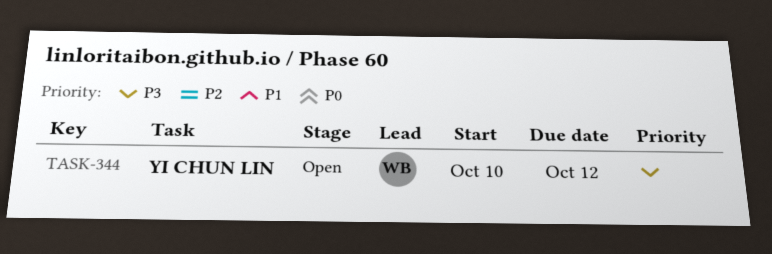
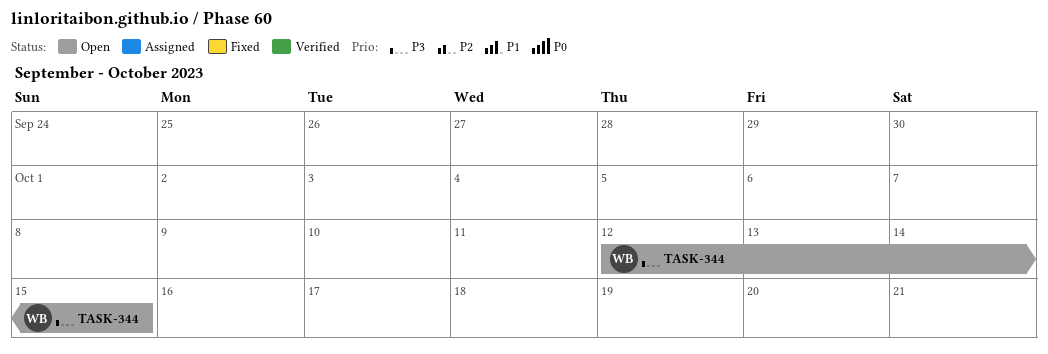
TASK-344, start: Oct 10 -> Oct 12
TASK-344, due: Oct 12 -> Oct 15

